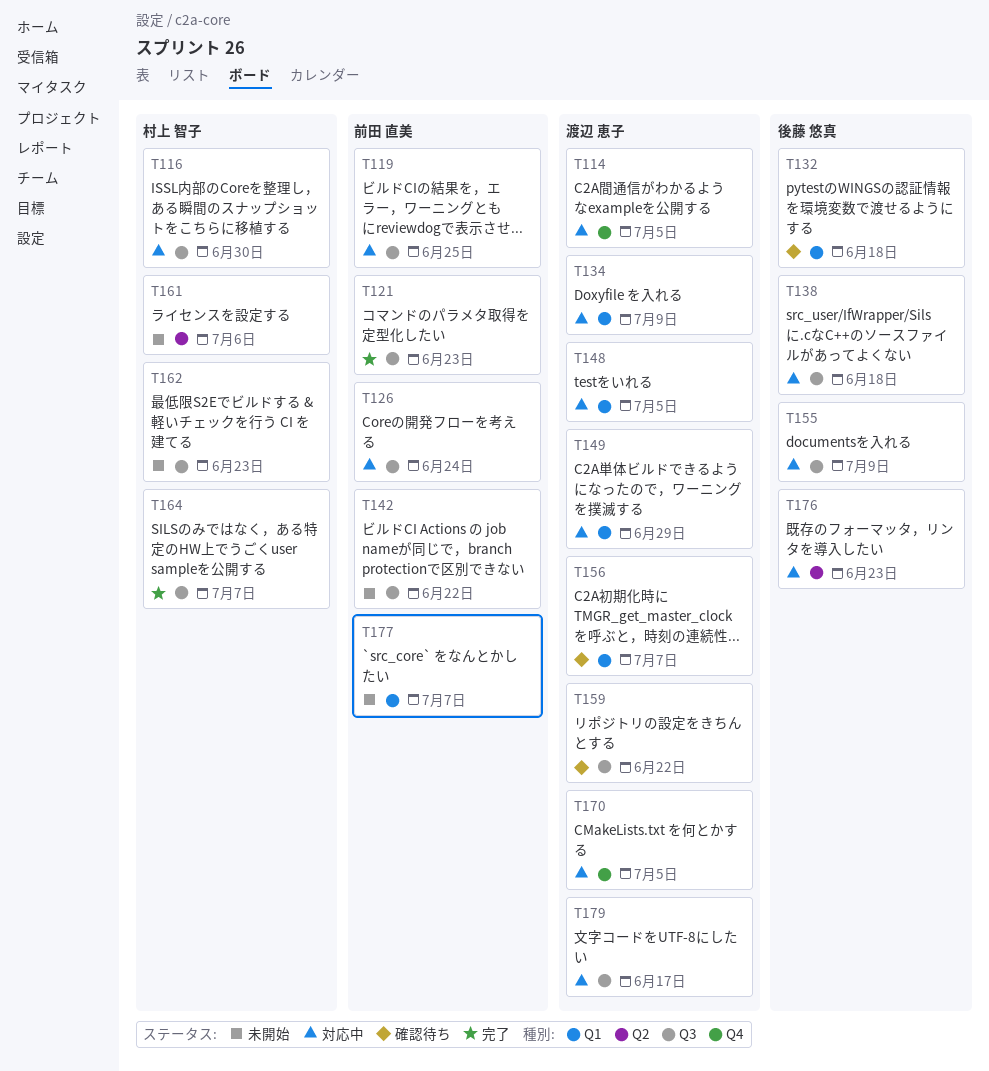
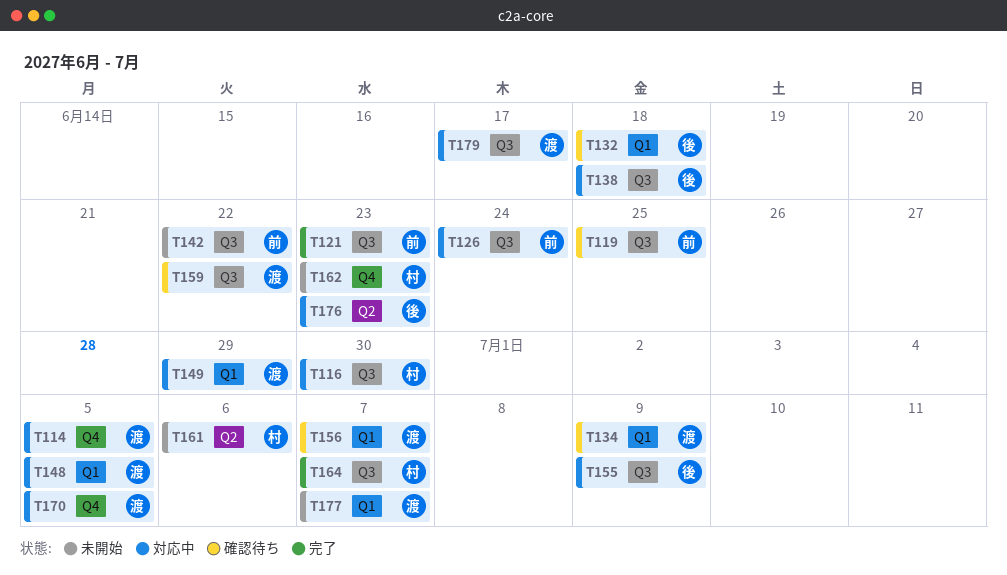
T119, status: 対応中 -> 確認待ち
T134, status: 対応中 -> 確認待ち
T162, label: Q3 -> Q4
T177, owner: 前田 直美 -> 渡辺 恵子

